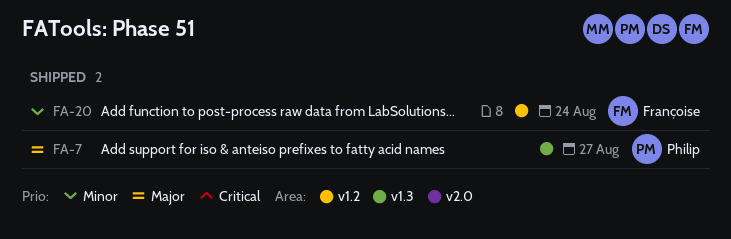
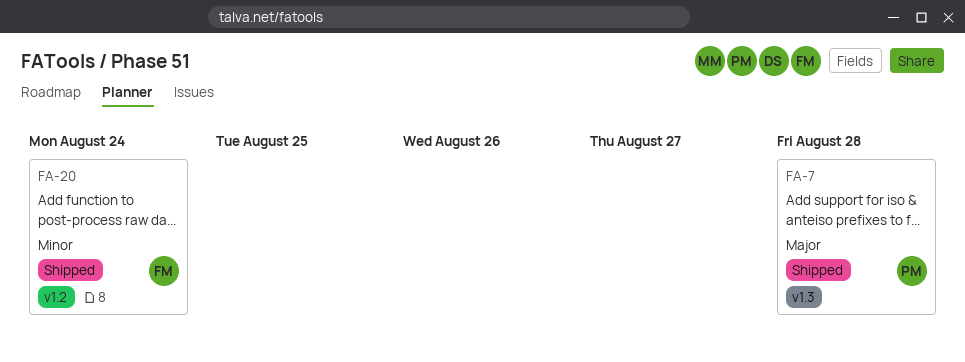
FA-7, due: Aug 27 -> Aug 28

